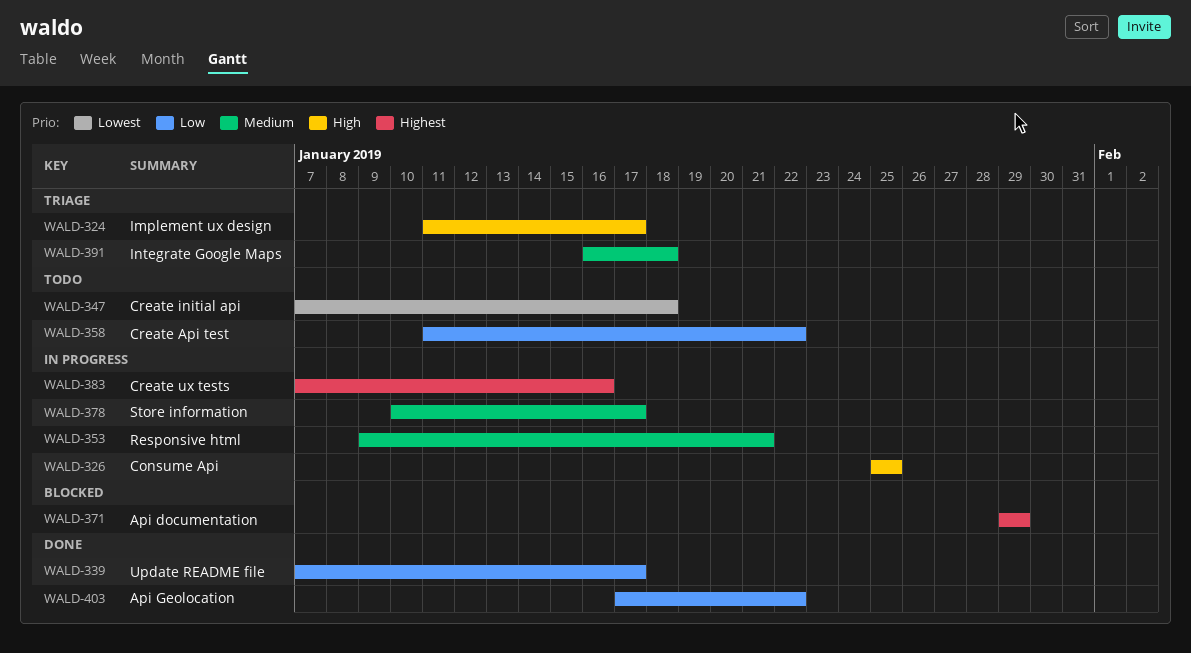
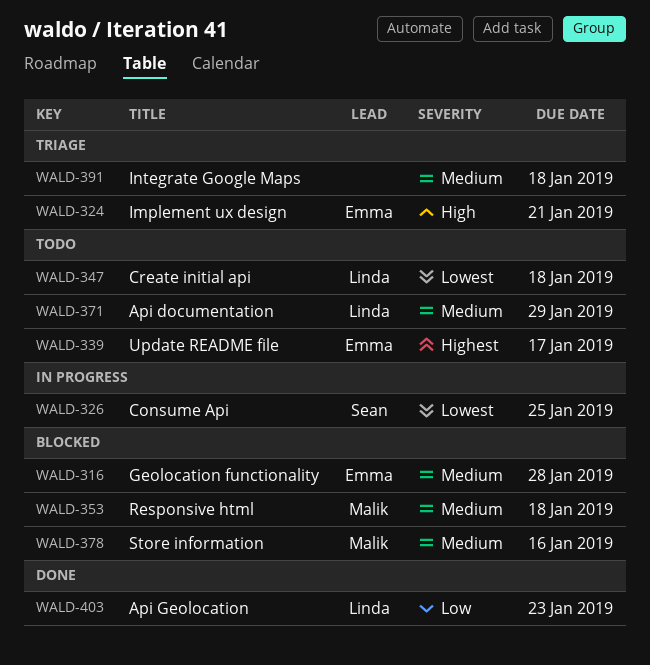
WALD-316: none -> present
WALD-324, due: Jan 17 -> Jan 21
WALD-326, priority: High -> Lowest
WALD-339, status: Done -> Todo
WALD-339, priority: Low -> Highest
WALD-353, status: In progress -> Blocked
WALD-353, due: Jan 21 -> Jan 18
WALD-358: present -> none
WALD-371, status: Blocked -> Todo
WALD-371, priority: Highest -> Medium
WALD-378, status: In progress -> Blocked
WALD-378, due: Jan 17 -> Jan 16
WALD-383: present -> none
WALD-403, due: Jan 22 -> Jan 23

